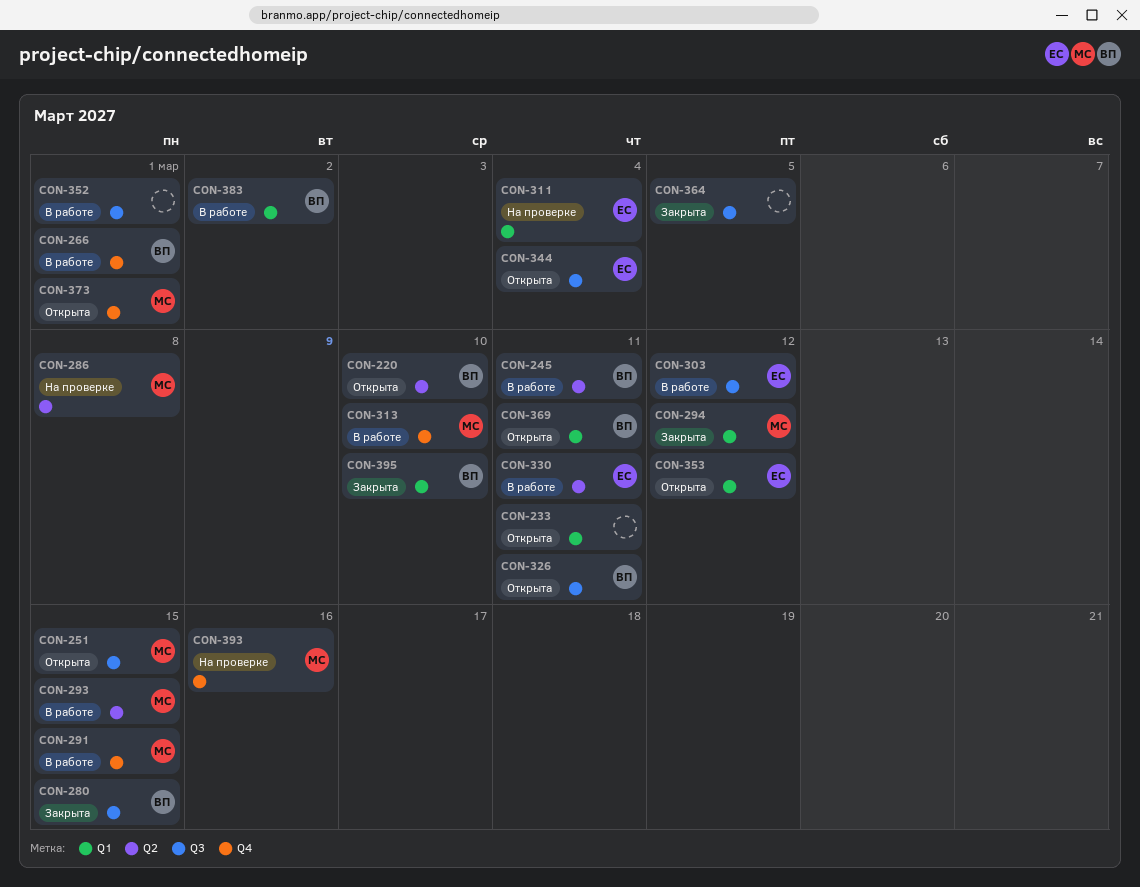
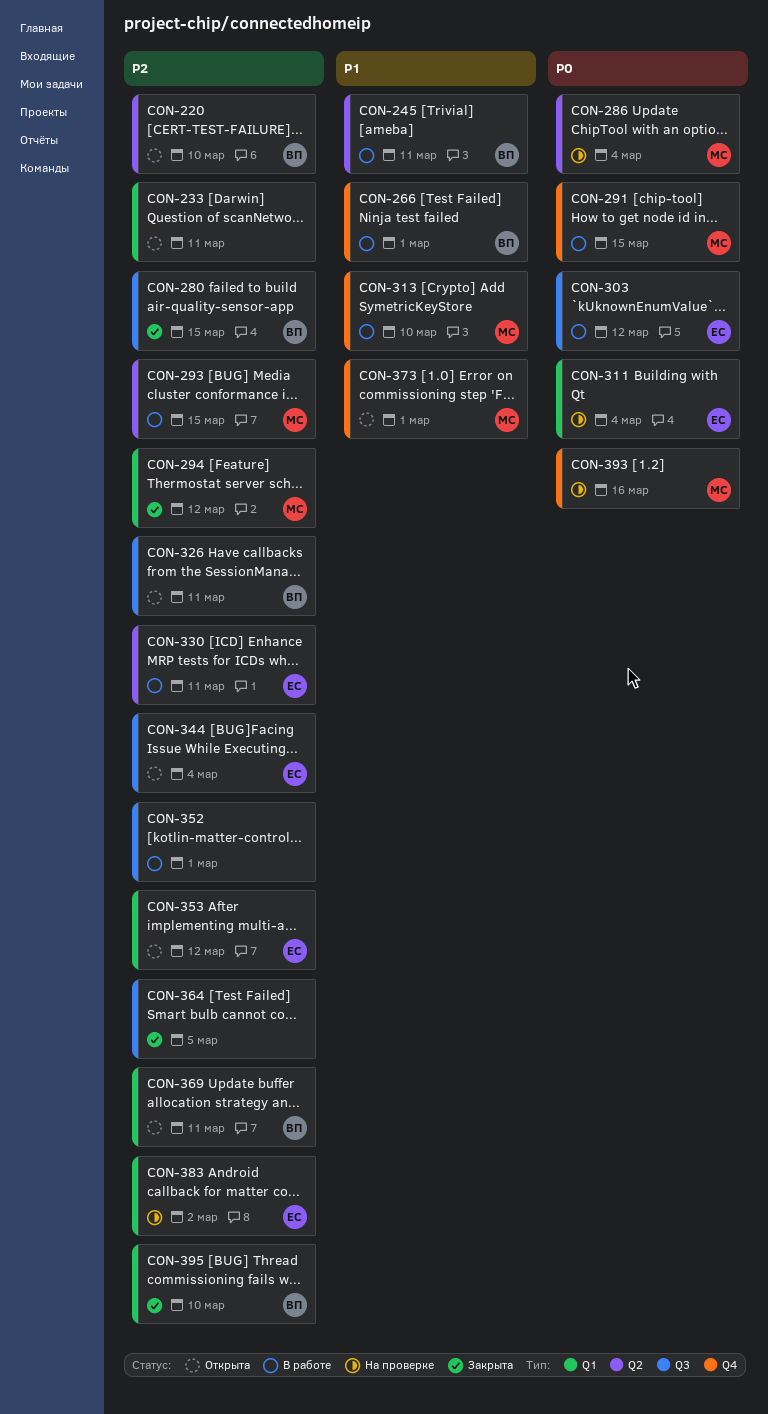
CON-251: present -> none
CON-286, due: Mar 8 -> Mar 4
CON-383, status: В работе -> На проверке
CON-383, owner: ВП -> ЕС

